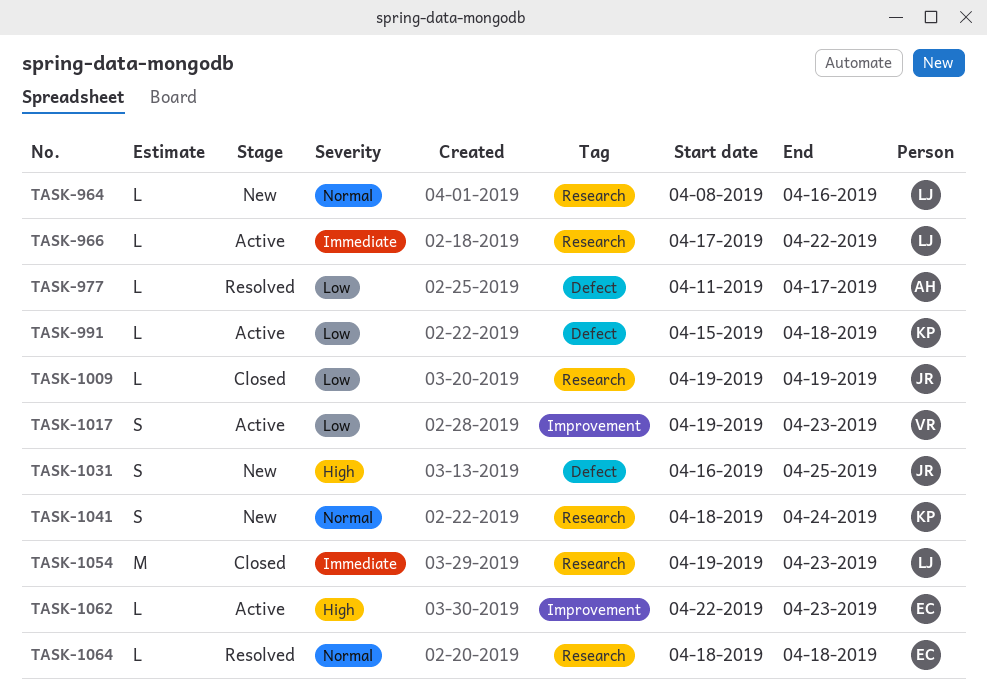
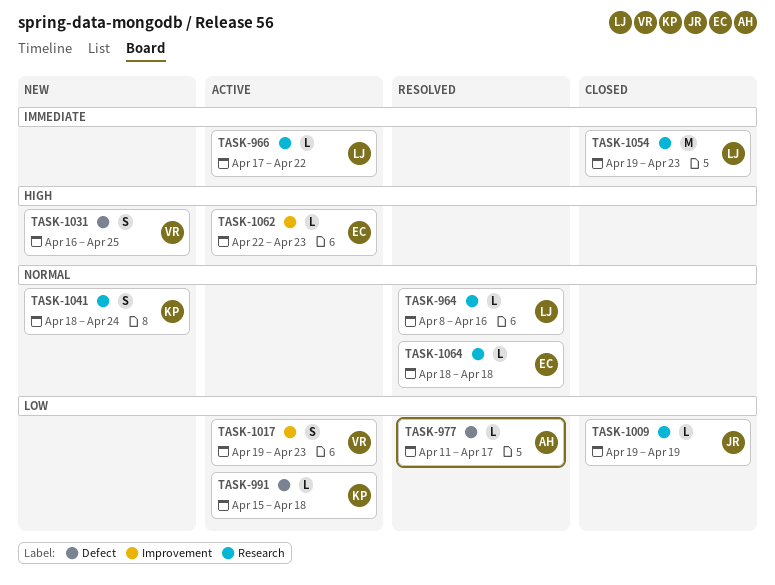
TASK-964, status: New -> Resolved
TASK-1031, owner: JR -> VR

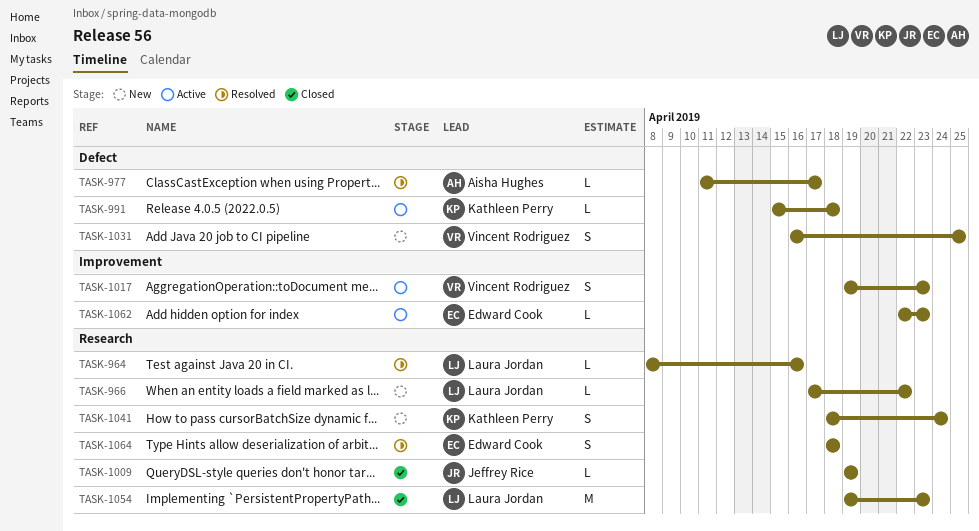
TASK-966, status: Active -> New
TASK-1064, estimate: L -> S

